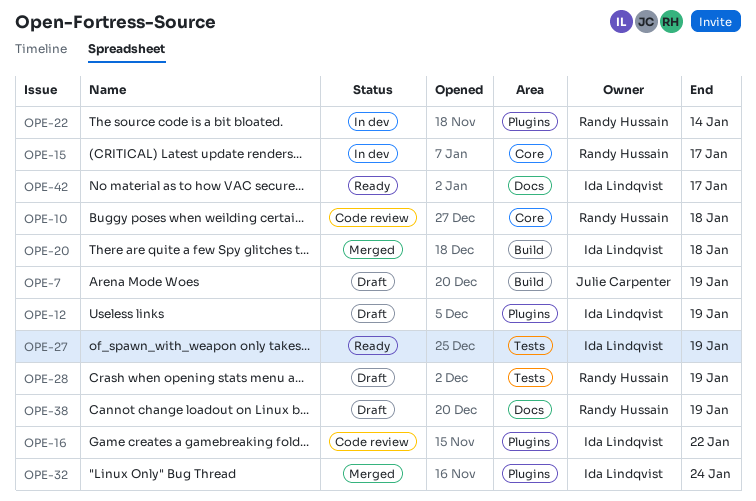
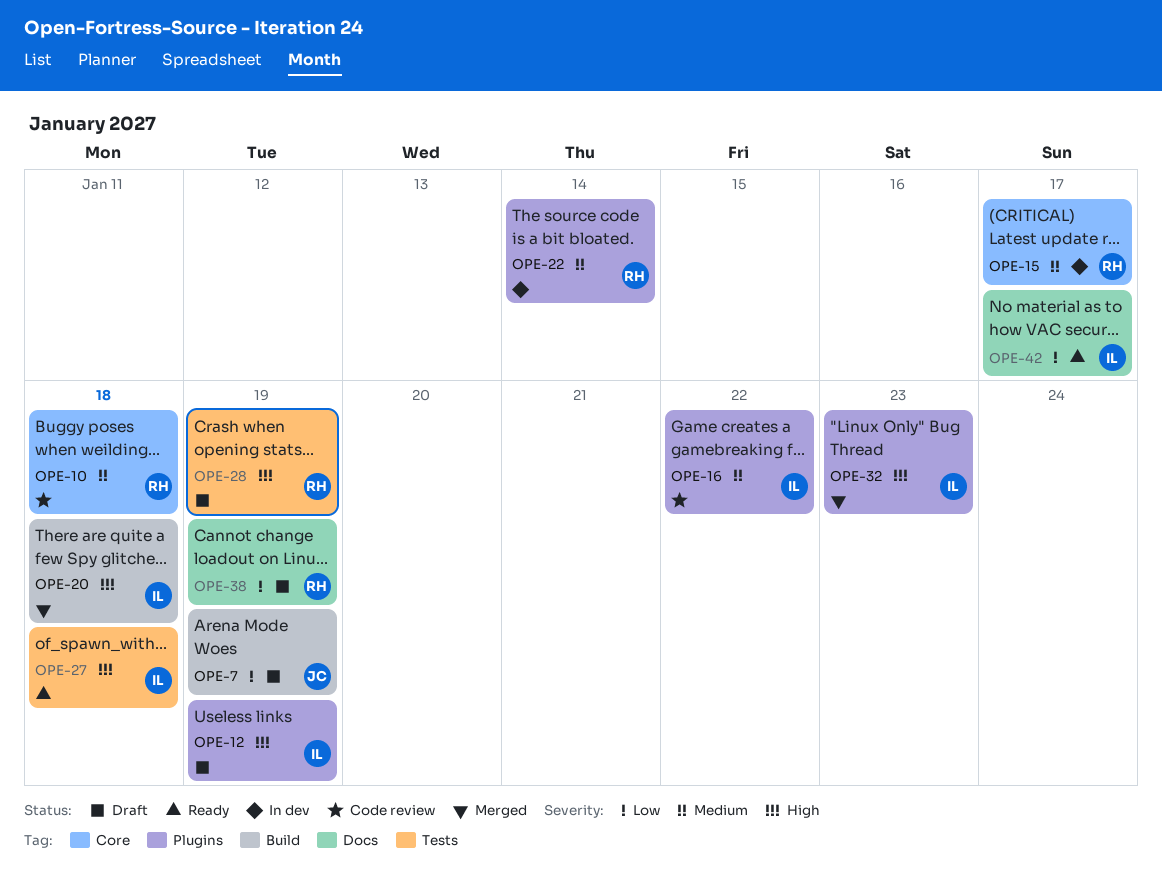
OPE-27, due: Jan 19 -> Jan 18
OPE-32, due: Jan 24 -> Jan 23

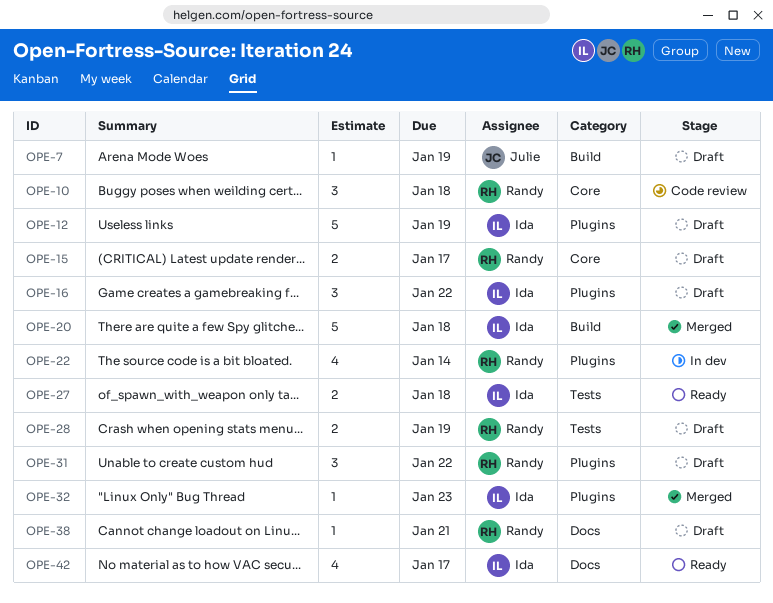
OPE-15, status: In dev -> Draft
OPE-16, status: Code review -> Draft
OPE-31: none -> present
OPE-38, due: Jan 19 -> Jan 21

